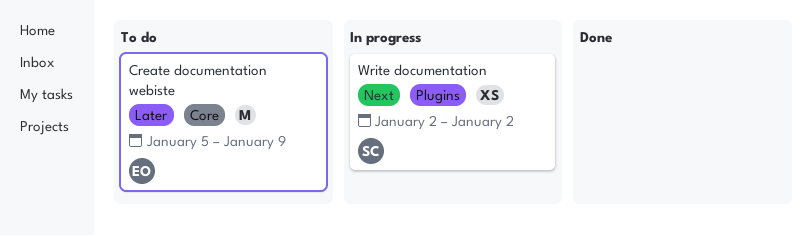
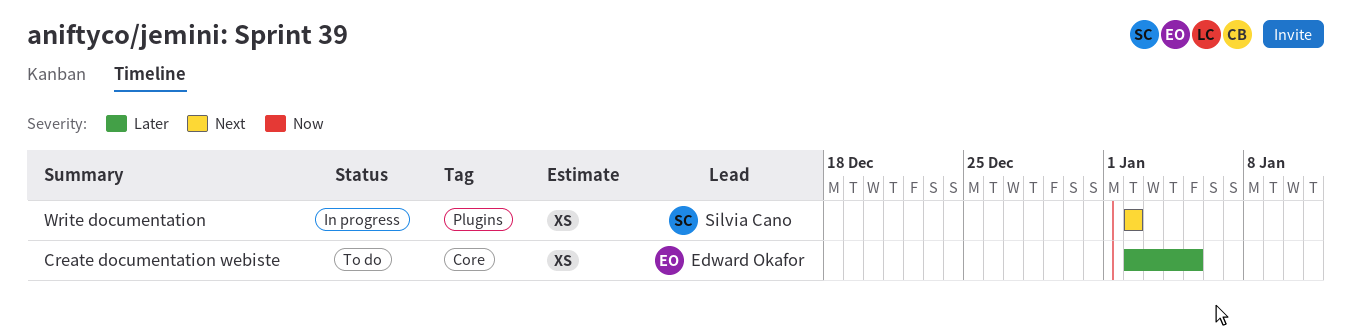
Create documentation webiste, estimate: M -> XS
Create documentation webiste, start: Jan 5 -> Jan 2
Create documentation webiste, due: Jan 9 -> Jan 5

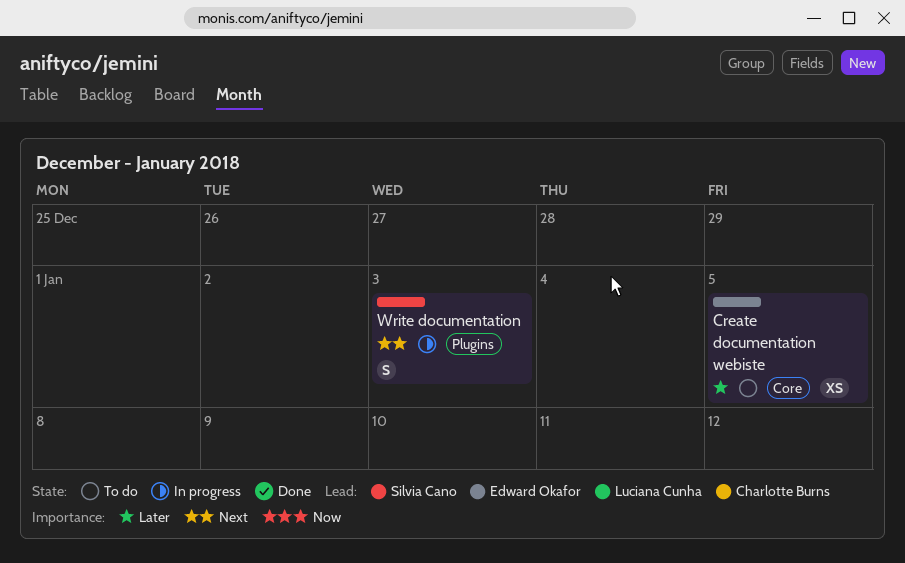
Write documentation, estimate: XS -> S
Write documentation, due: Jan 2 -> Jan 3

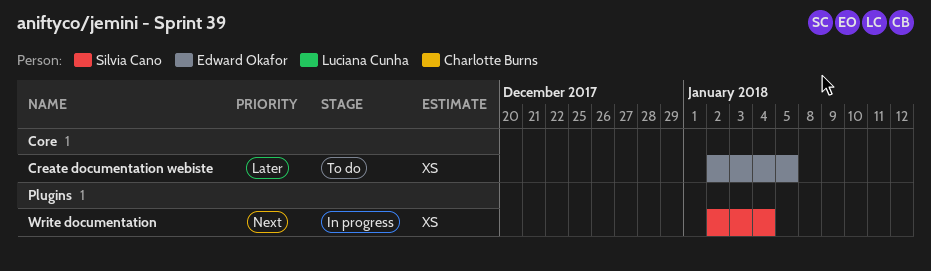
Write documentation, estimate: S -> XS
Write documentation, due: Jan 3 -> Jan 4

